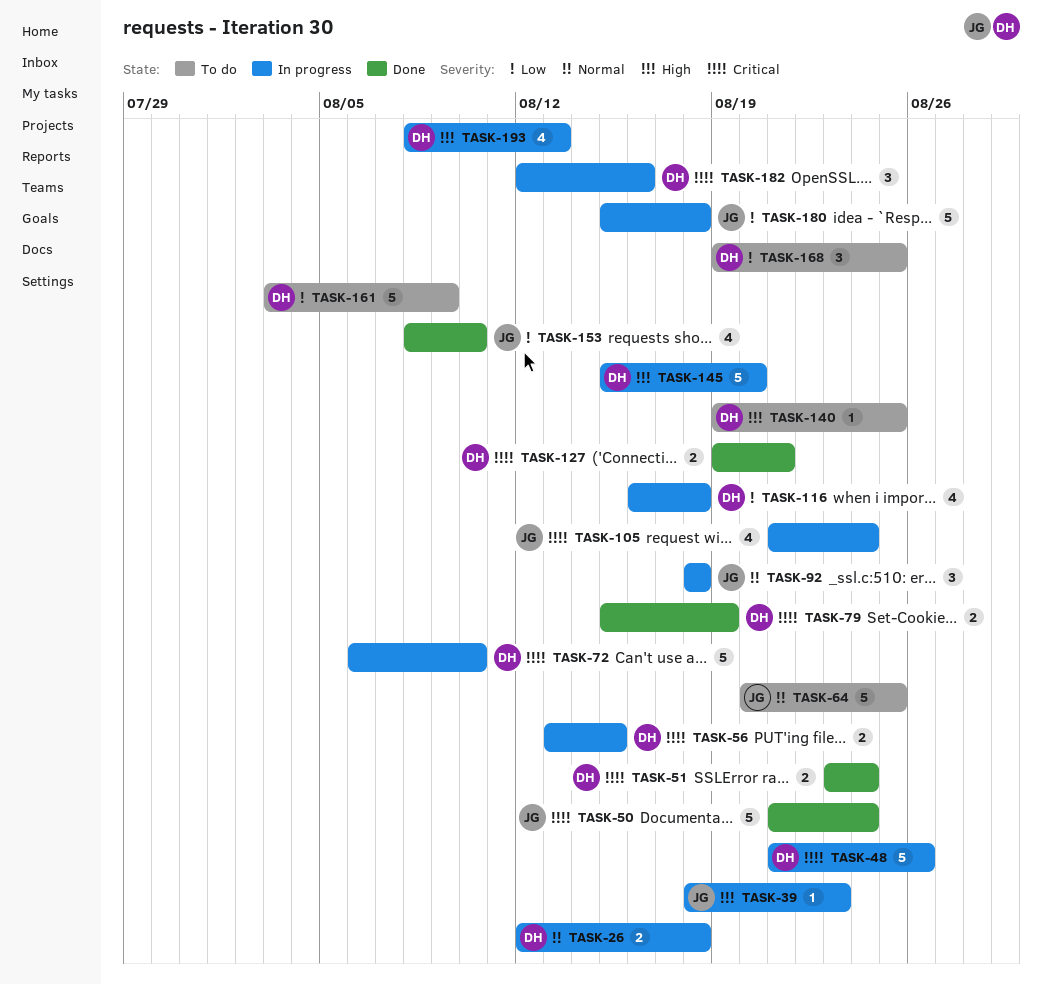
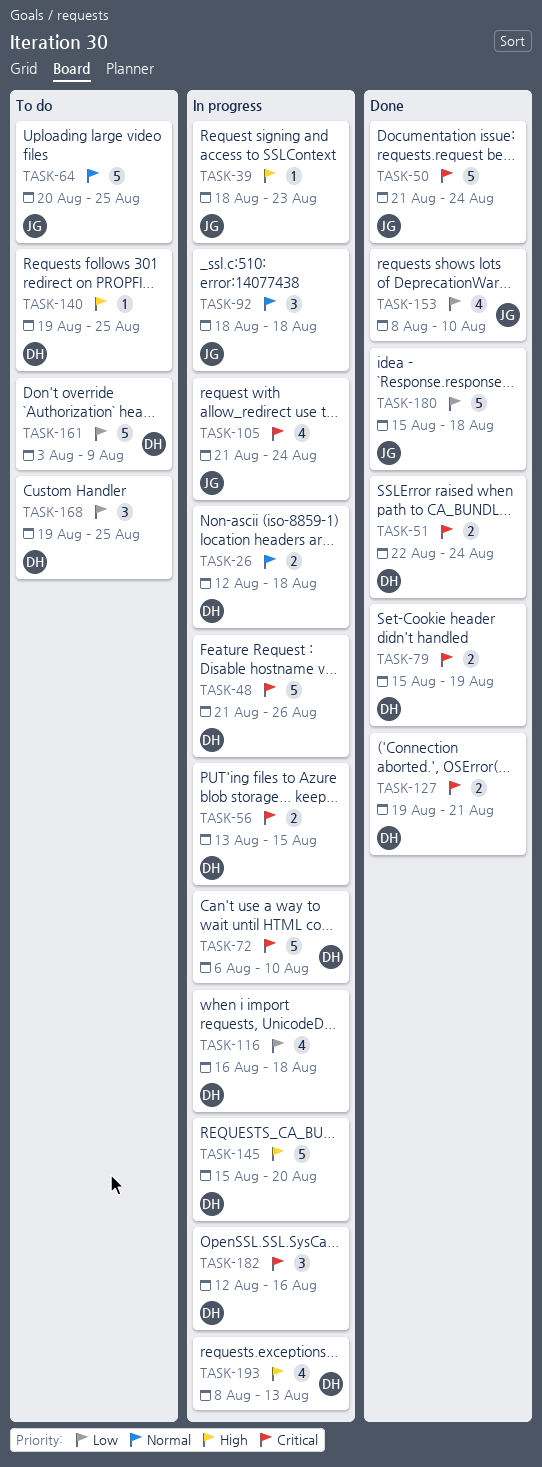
TASK-51, start: Aug 23 -> Aug 22
TASK-180, status: In progress -> Done

